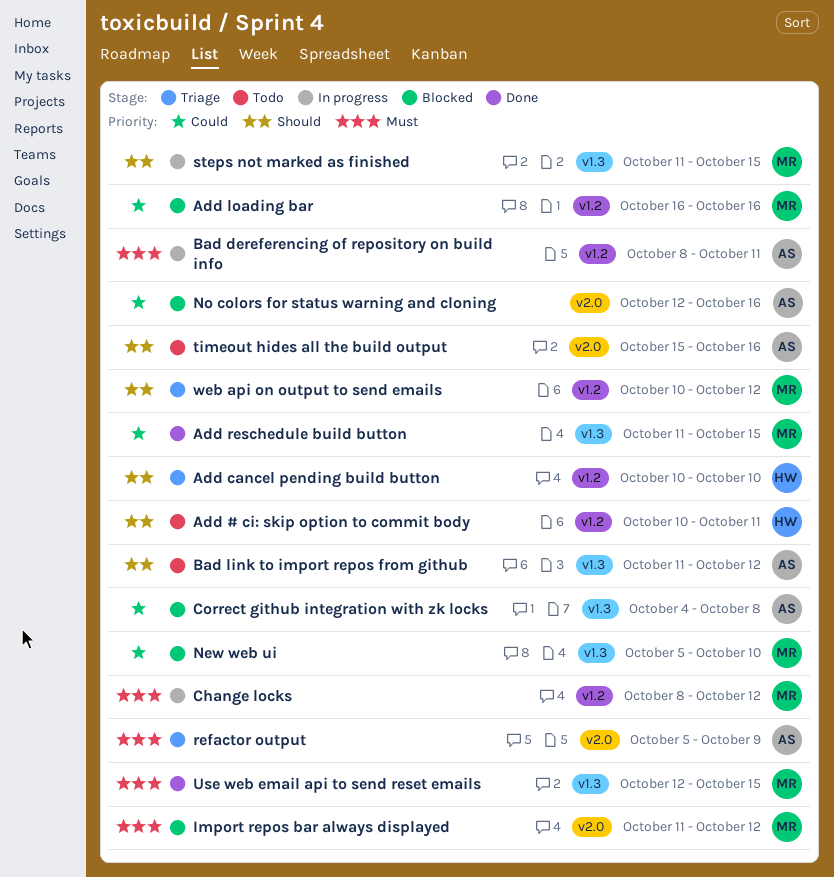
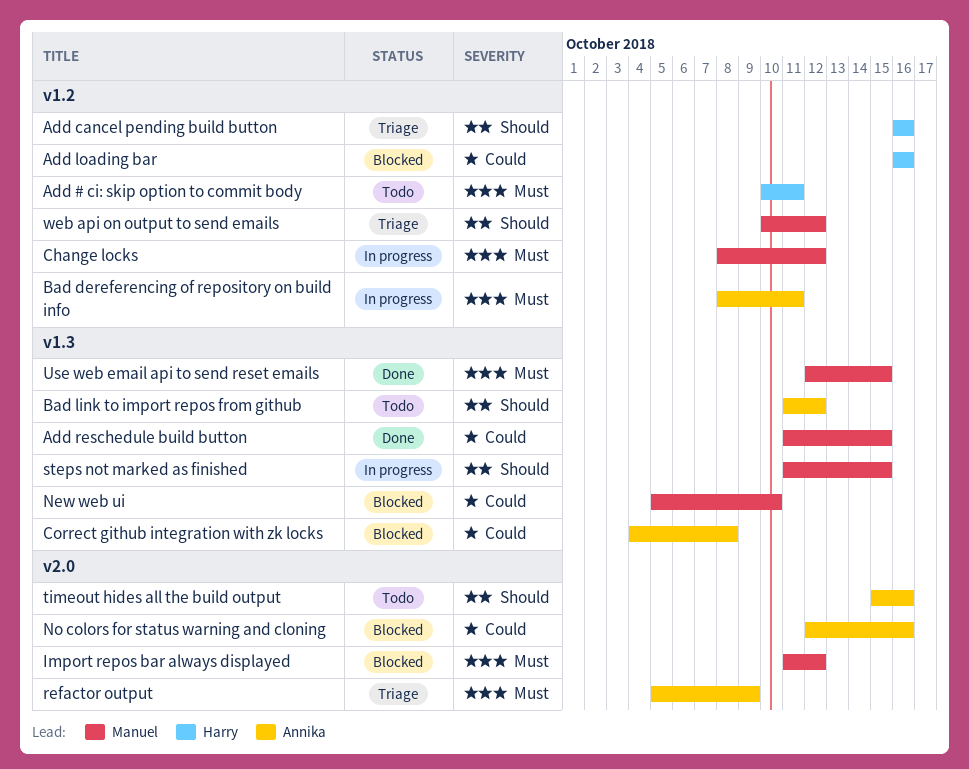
Add # ci: skip option to commit body, priority: Should -> Must
Add cancel pending build button, start: Oct 10 -> Oct 16
Add cancel pending build button, due: Oct 10 -> Oct 16
Add loading bar, owner: Manuel -> Harry

